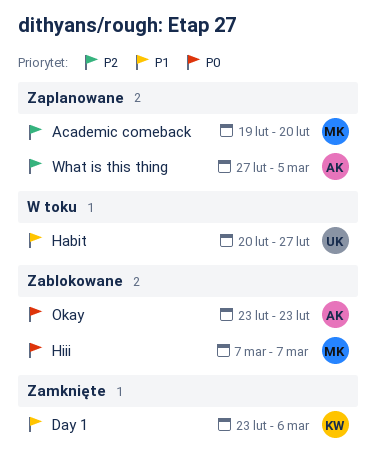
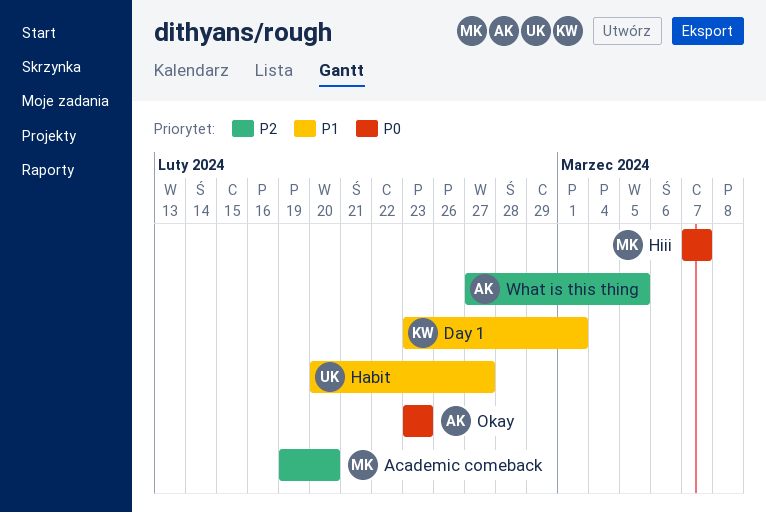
Day 1, due: Mar 6 -> Mar 1

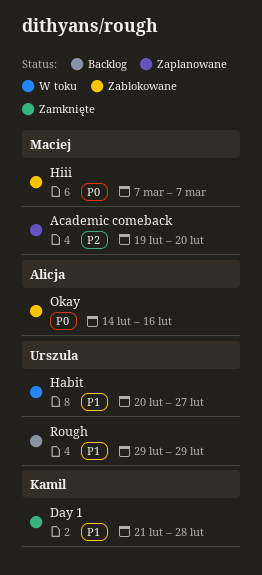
Day 1, start: Feb 23 -> Feb 21
Day 1, due: Mar 1 -> Feb 28
Okay, start: Feb 23 -> Feb 14
Okay, due: Feb 23 -> Feb 16
Rough: none -> present
What is this thing: present -> none

